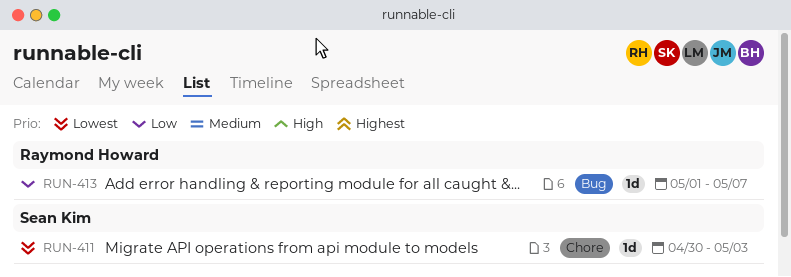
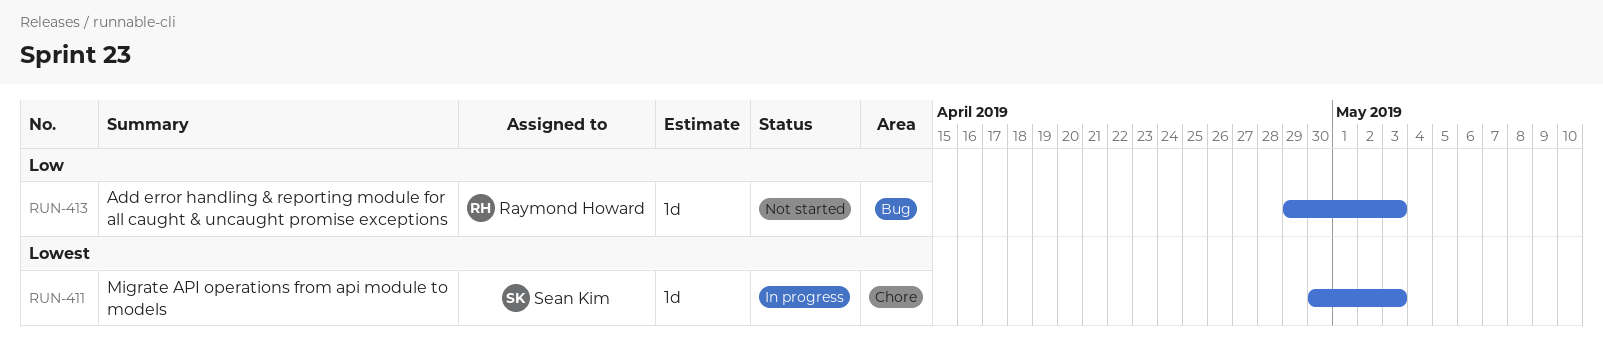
RUN-413, start: May 1 -> Apr 29
RUN-413, due: May 7 -> May 3

